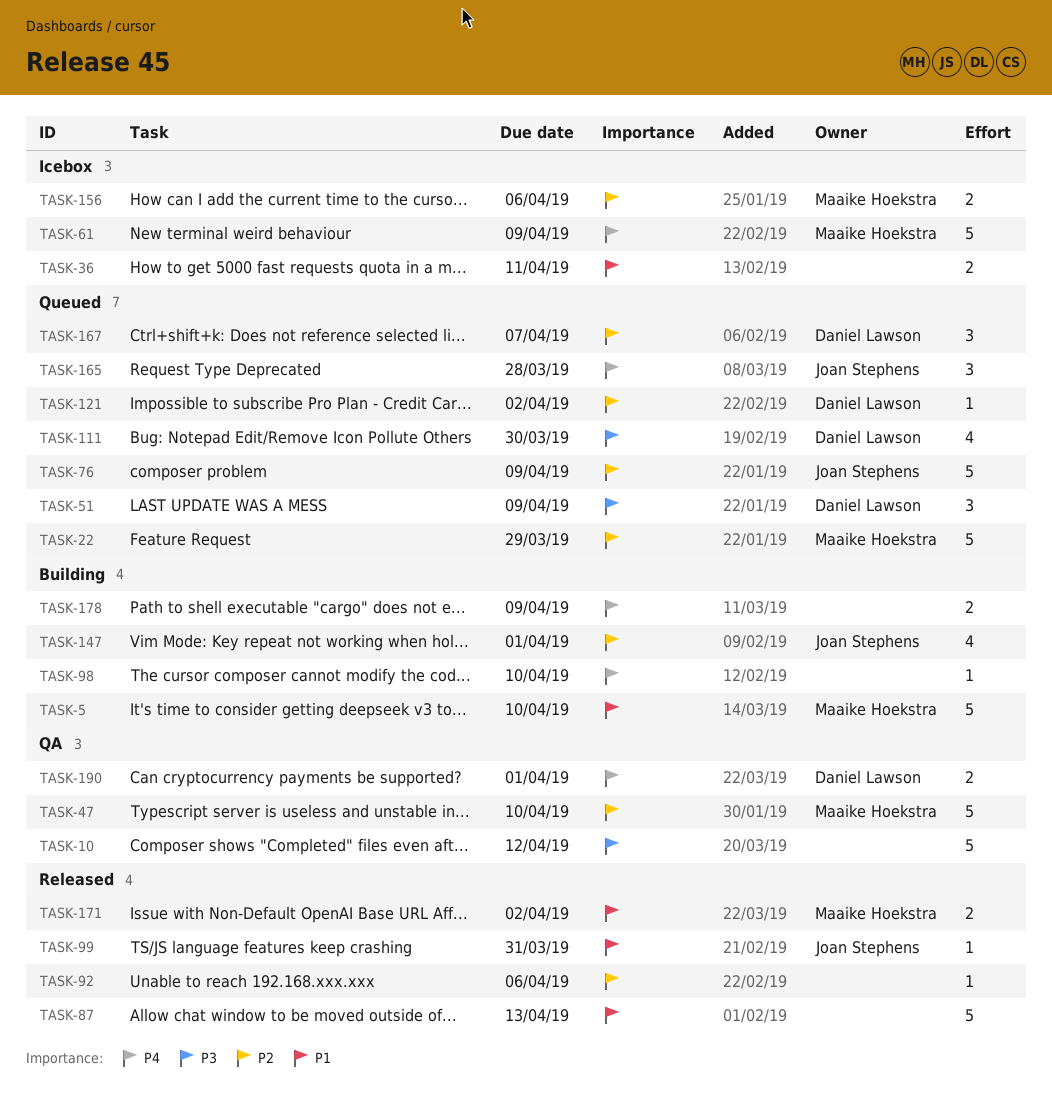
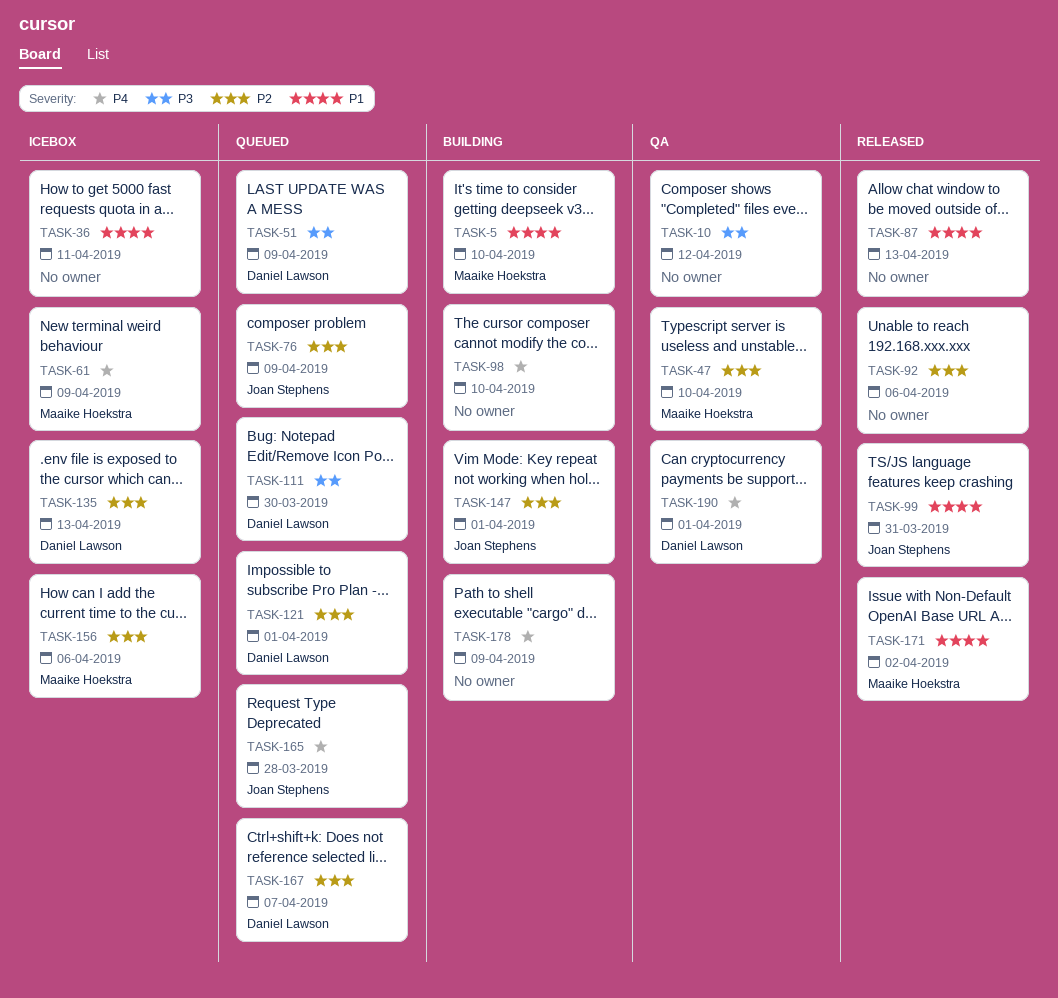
TASK-22: present -> none
TASK-121, due: Apr 2 -> Apr 1
TASK-135: none -> present

